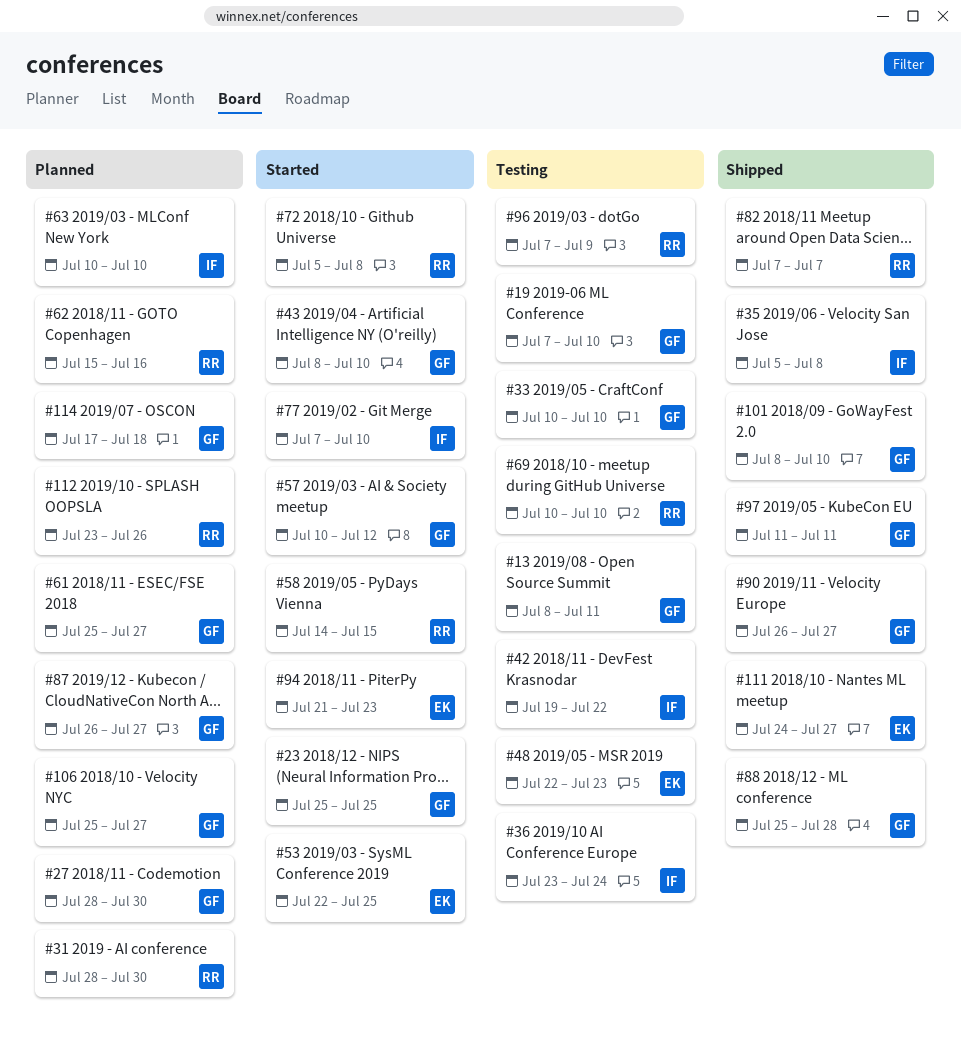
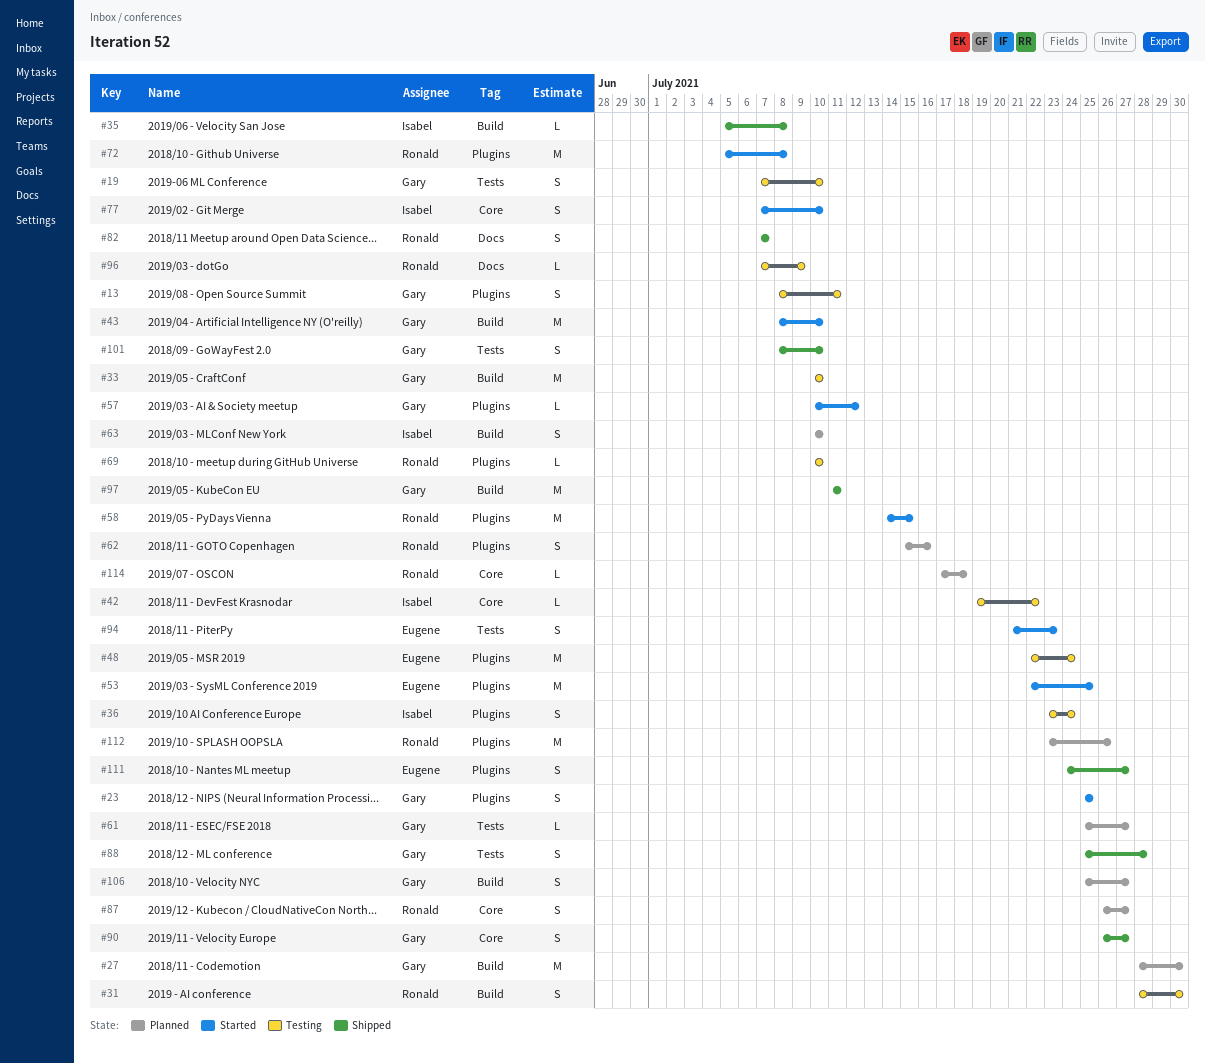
#31, status: Planned -> Testing
#48, due: Jul 23 -> Jul 24
#87, owner: Gary -> Ronald
#114, owner: Gary -> Ronald

